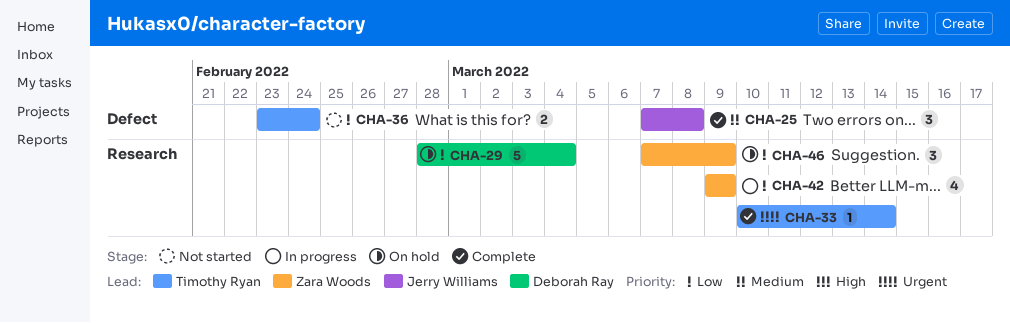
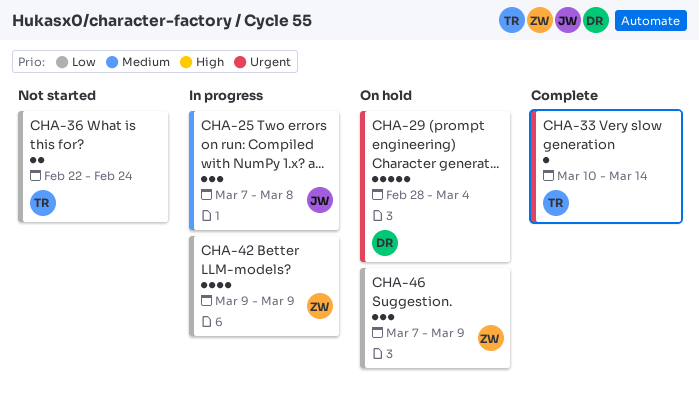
CHA-25, status: Complete -> In progress
CHA-29, priority: Low -> Urgent
CHA-36, start: Feb 23 -> Feb 22

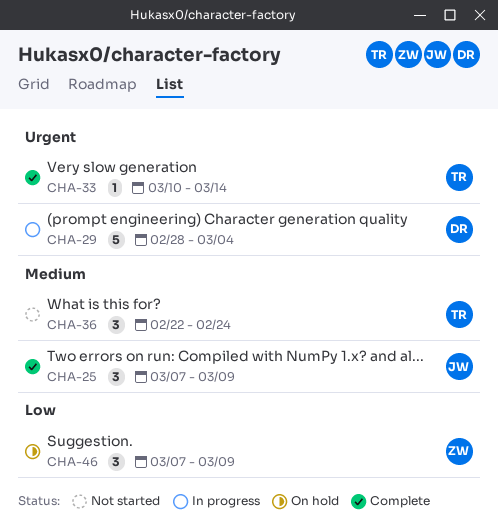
CHA-25, status: In progress -> Complete
CHA-25, due: Mar 8 -> Mar 9
CHA-29, status: On hold -> In progress
CHA-36, priority: Low -> Medium
CHA-36, estimate: 2 -> 3
CHA-42: present -> none

